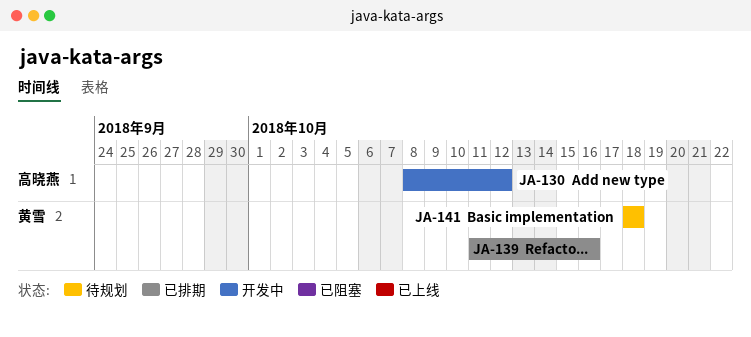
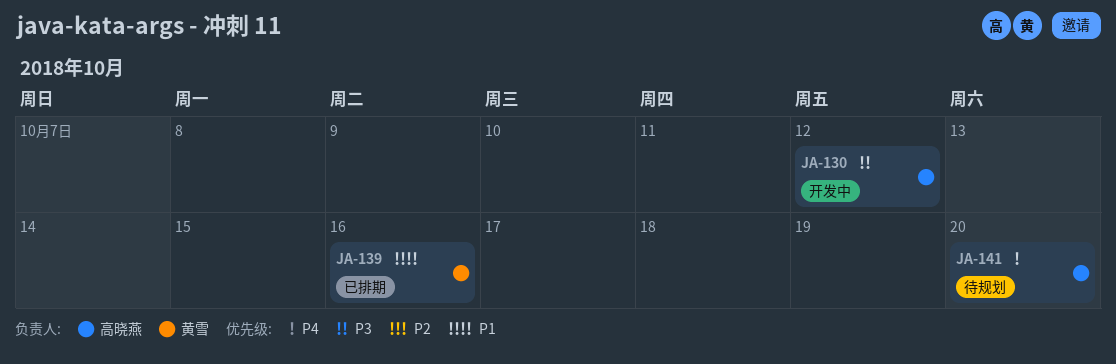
JA-141, owner: 黄雪 -> 高晓燕
JA-141, due: Oct 18 -> Oct 20

